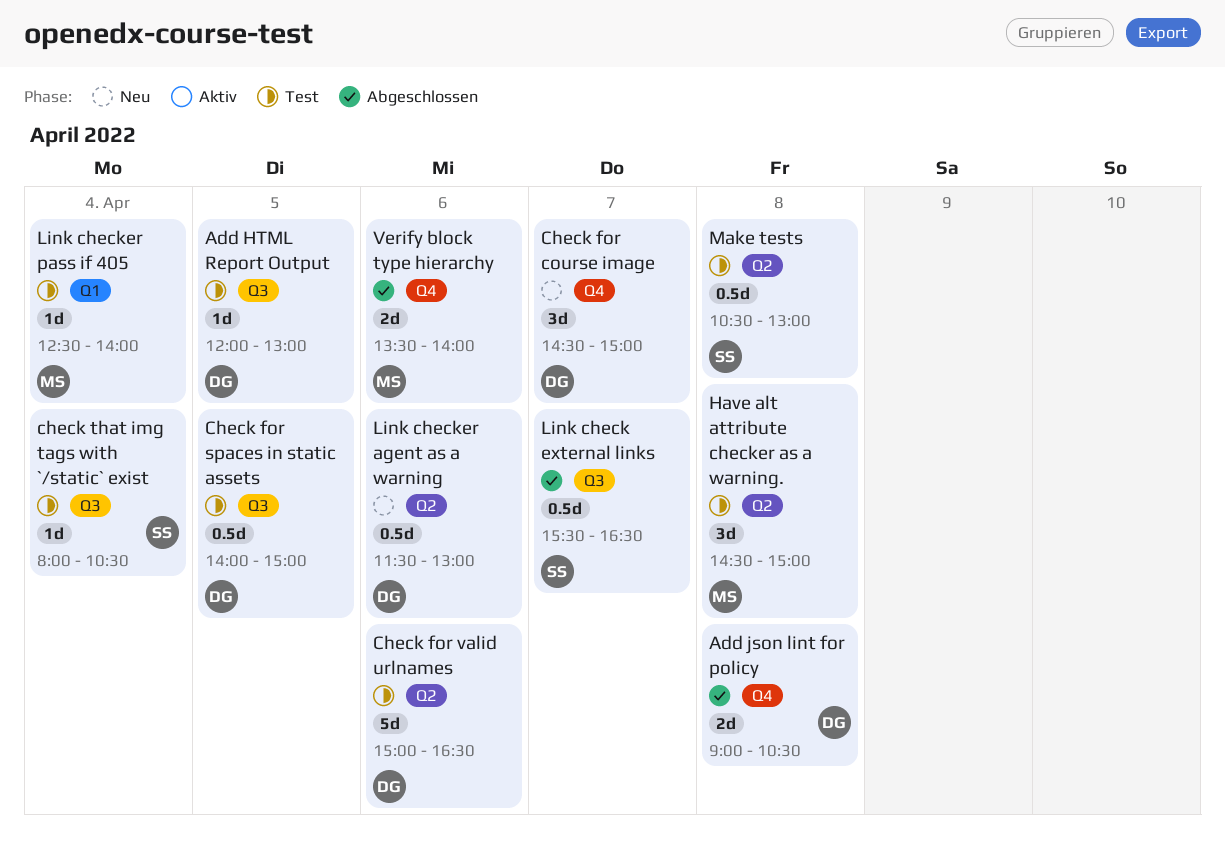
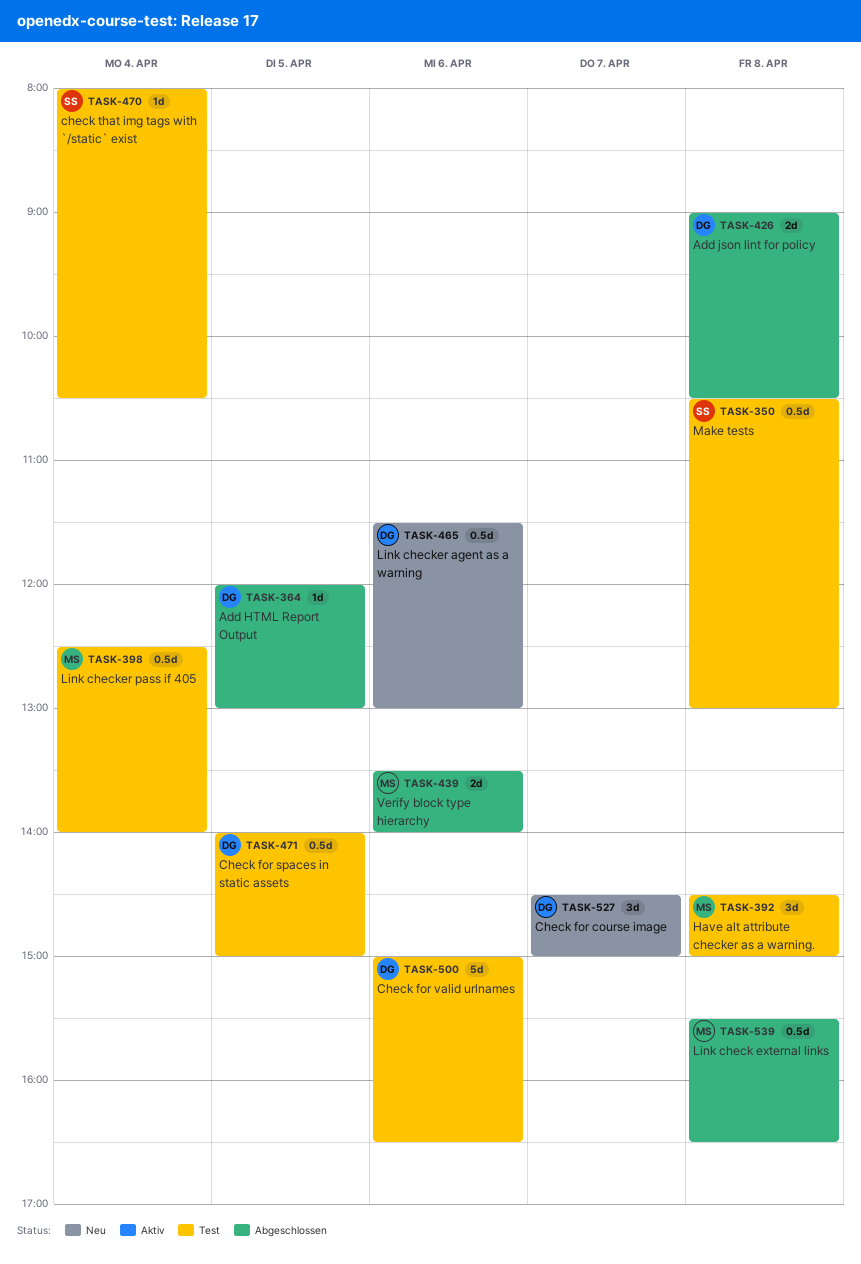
Add HTML Report Output, status: Test -> Abgeschlossen
Link check external links, owner: SS -> MS
Link check external links, day: Apr 7 -> Apr 8
Link checker pass if 405, estimate: 1d -> 0.5d

